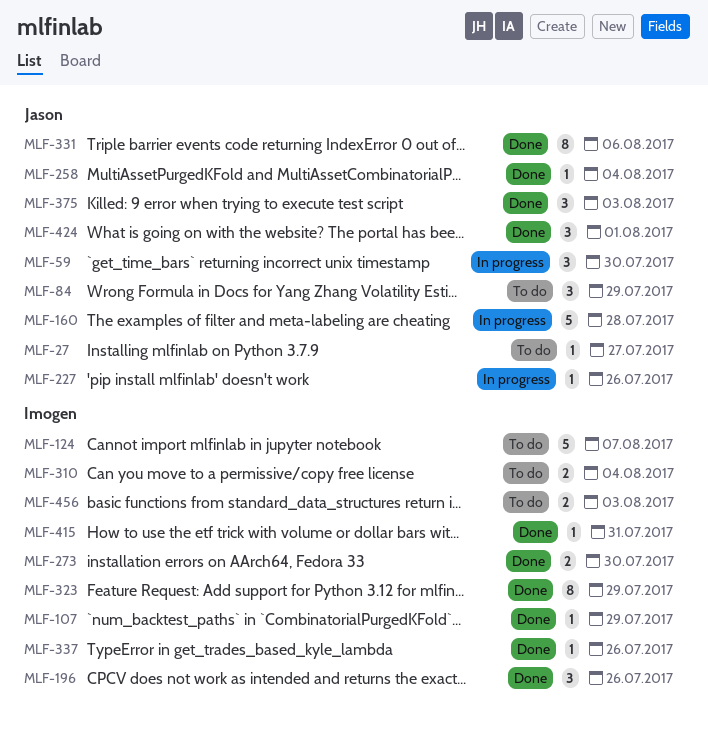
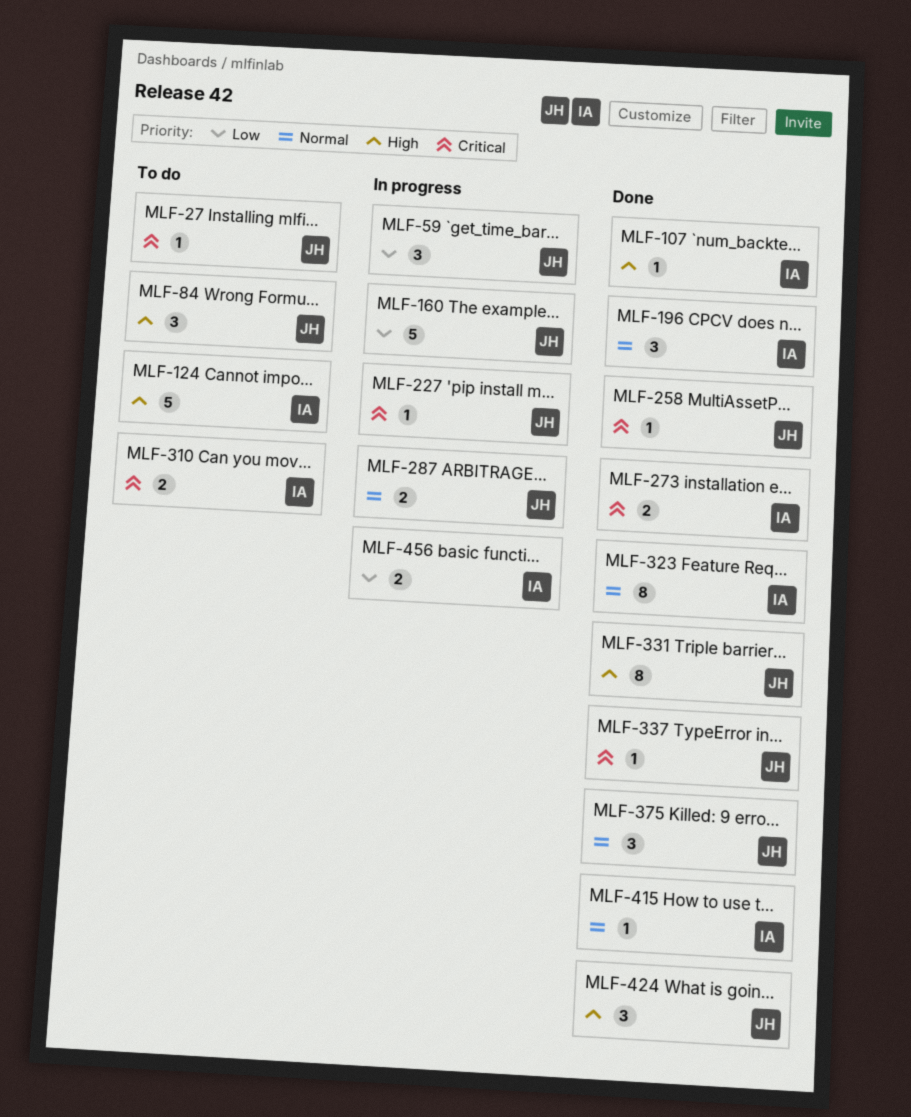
MLF-287: none -> present
MLF-337, owner: Imogen -> Jason
MLF-456, status: To do -> In progress

